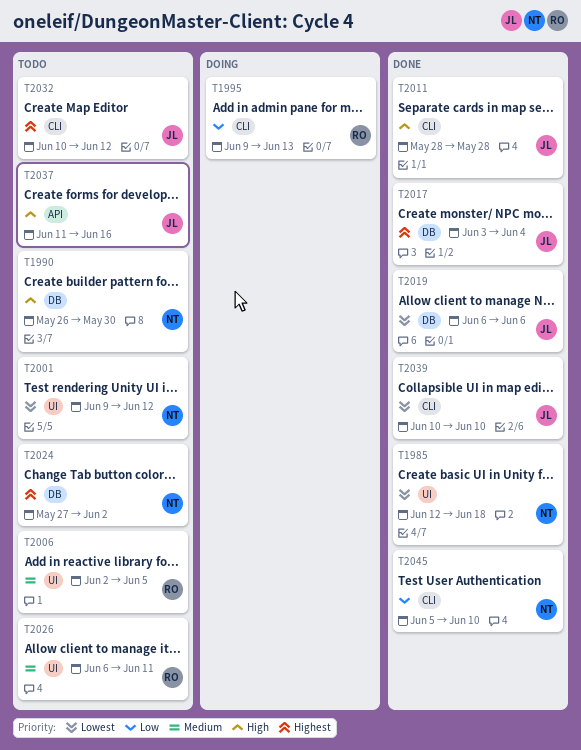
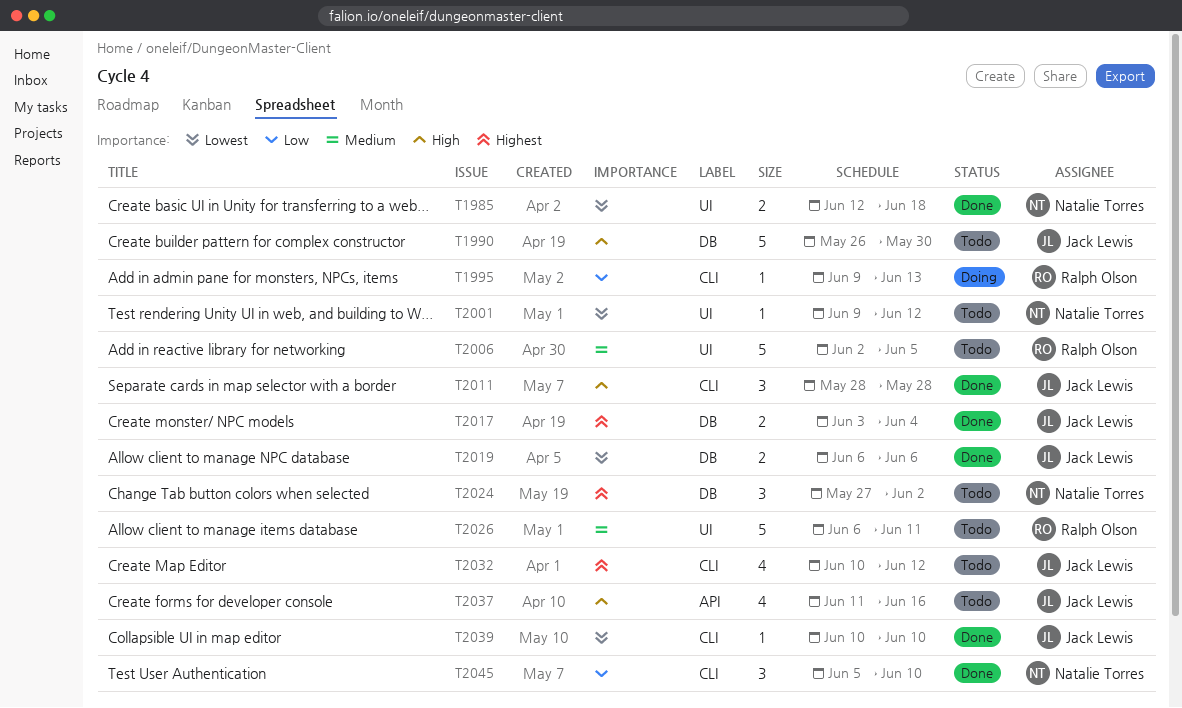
T1990, owner: Natalie Torres -> Jack Lewis

